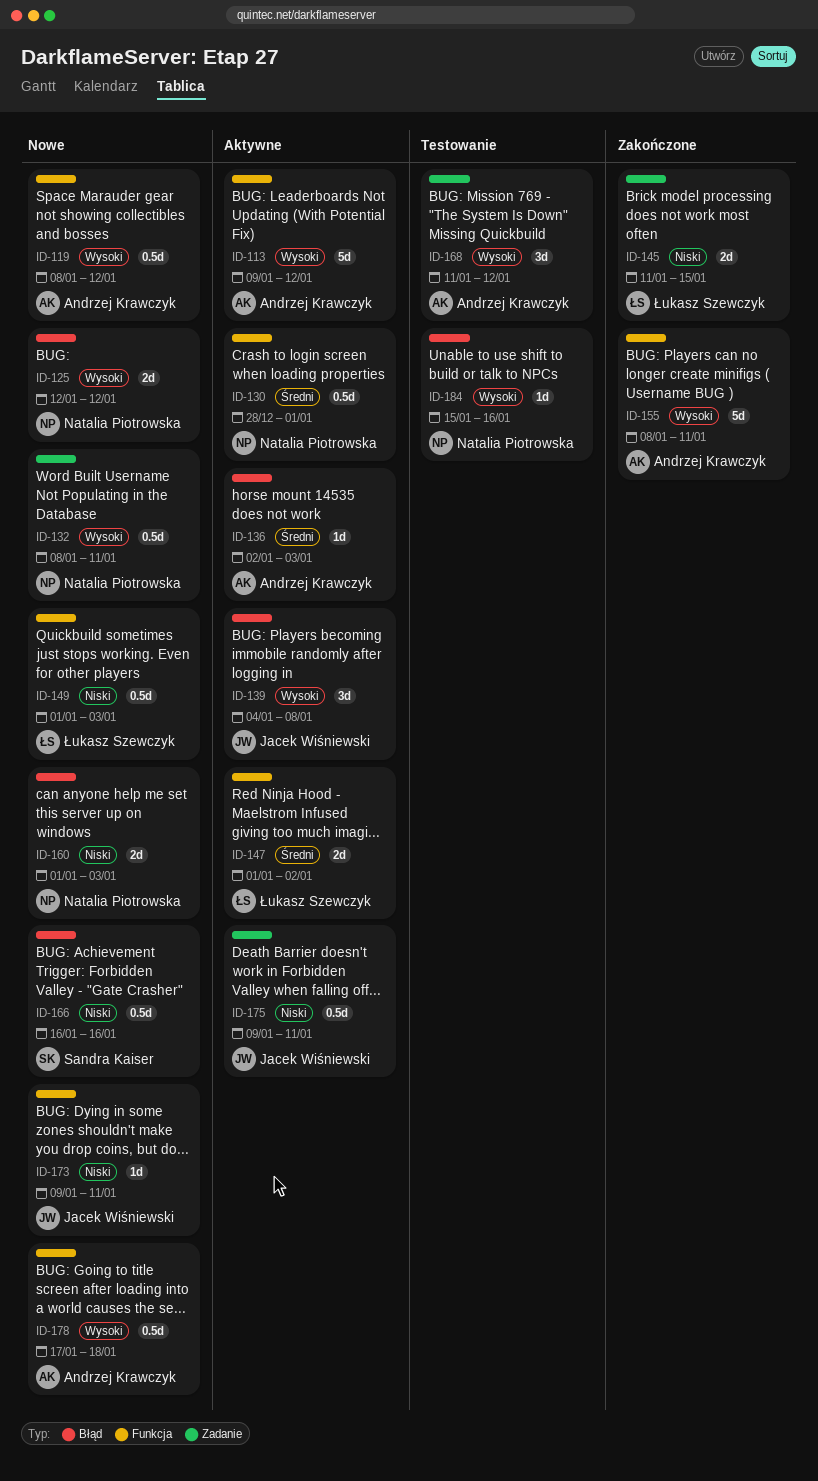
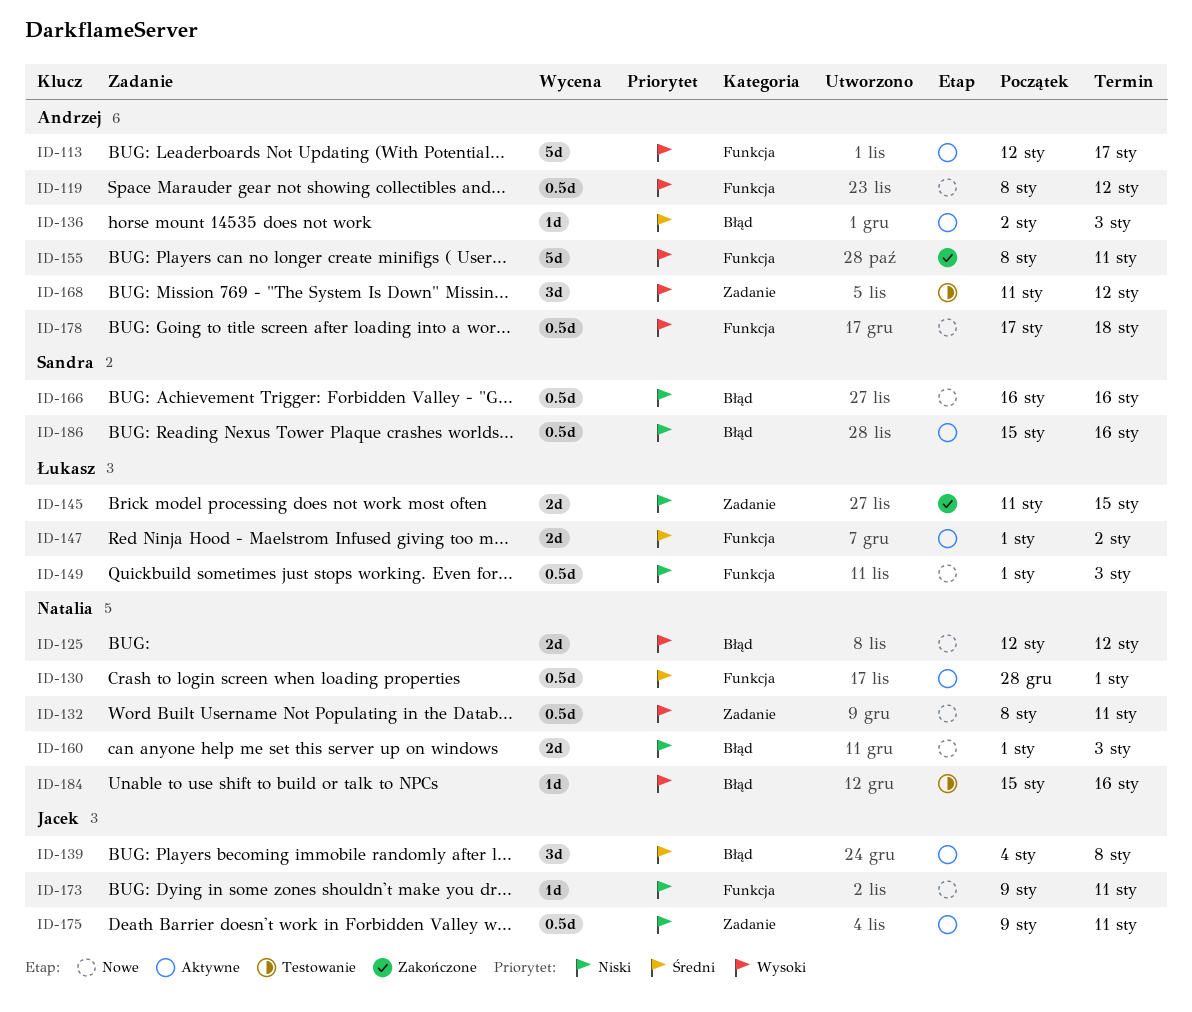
ID-113, start: Jan 9 -> Jan 12
ID-113, due: Jan 12 -> Jan 17
ID-139, priority: Wysoki -> Średni
ID-186: none -> present

